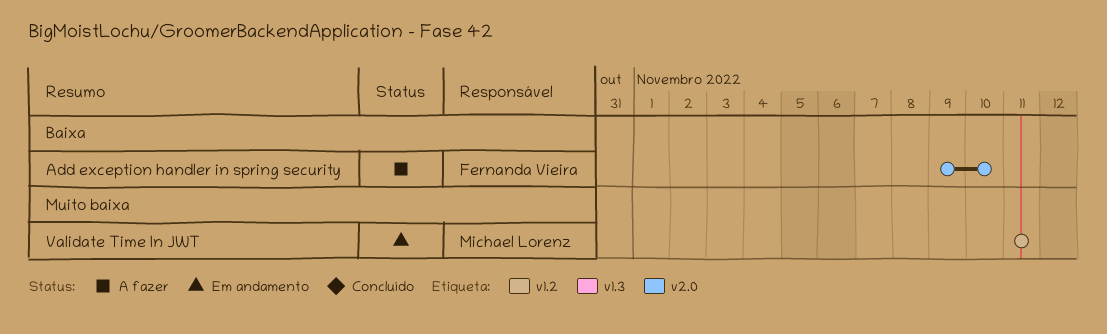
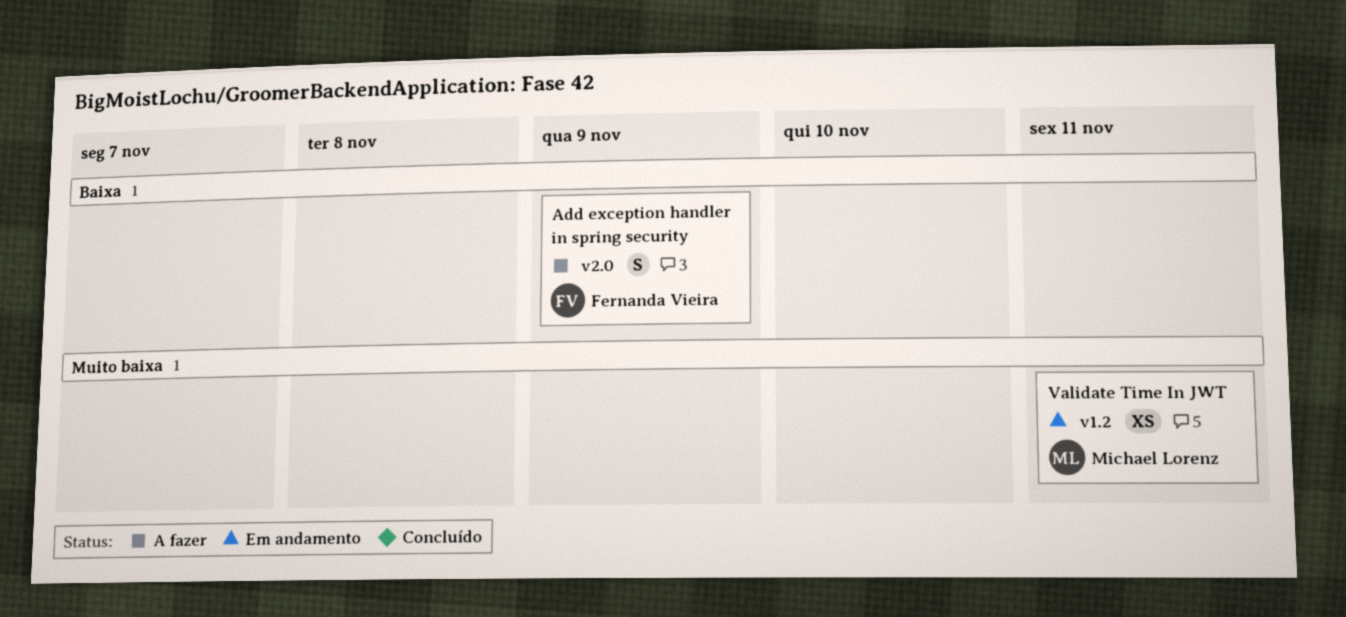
Add exception handler in spring security, due: Nov 10 -> Nov 9

